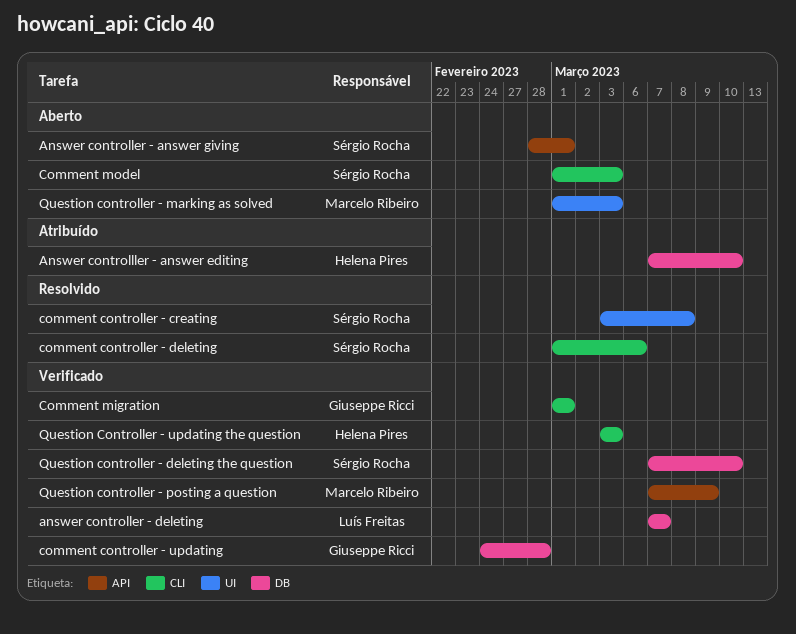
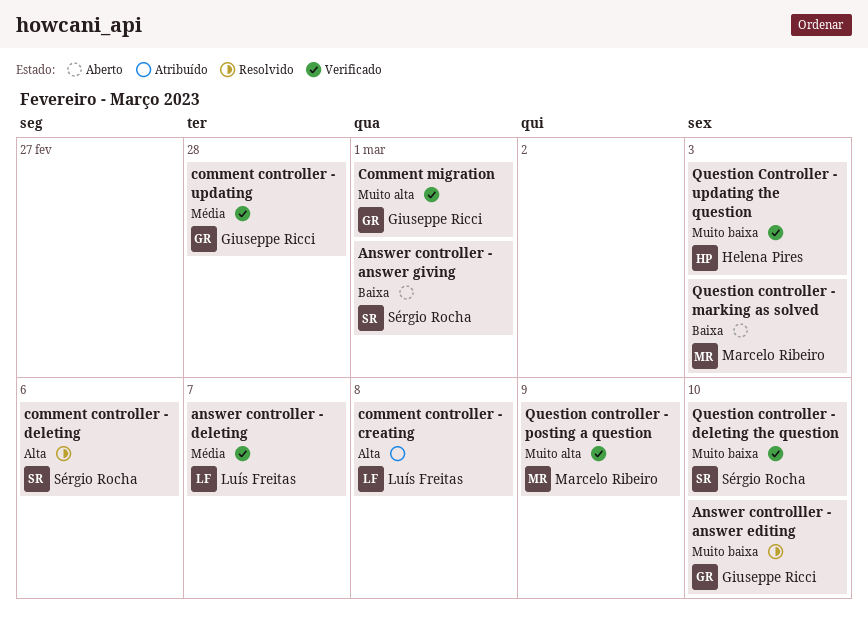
Answer controlller - answer editing, status: Atribuído -> Resolvido
Answer controlller - answer editing, owner: Helena Pires -> Giuseppe Ricci
comment controller - creating, status: Resolvido -> Atribuído
comment controller - creating, owner: Sérgio Rocha -> Luís Freitas
Comment model: present -> none

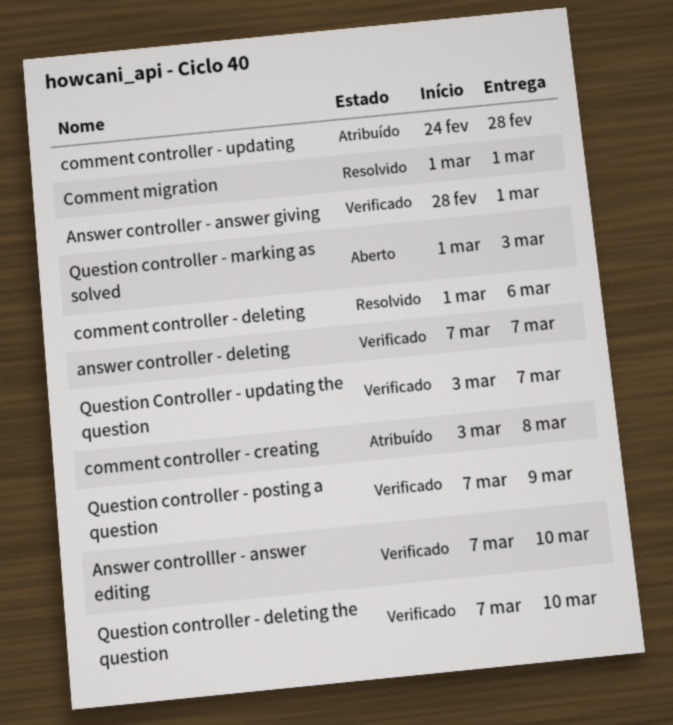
Answer controller - answer giving, status: Aberto -> Verificado
Answer controlller - answer editing, status: Resolvido -> Verificado
comment controller - updating, status: Verificado -> Atribuído
Comment migration, status: Verificado -> Resolvido
Question Controller - updating the question, due: Mar 3 -> Mar 7

